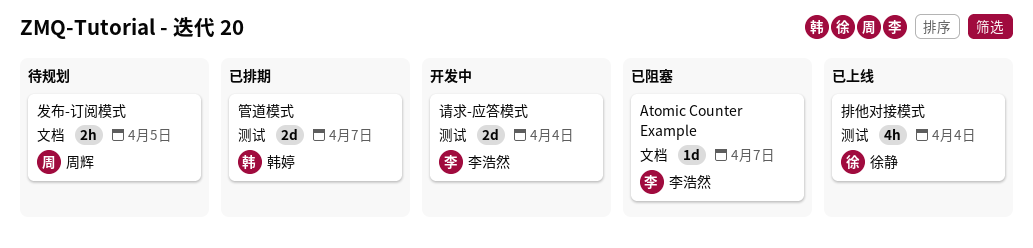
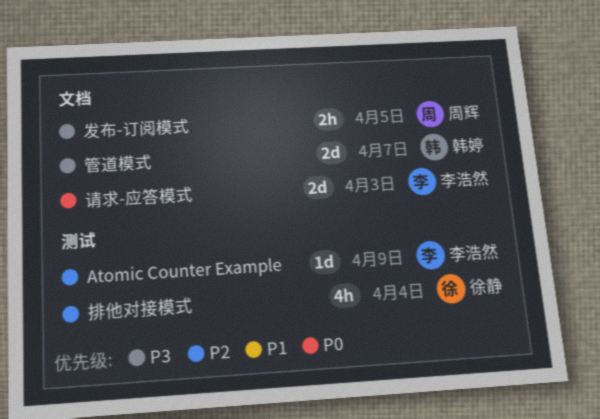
Atomic Counter Example, label: 文档 -> 测试
Atomic Counter Example, due: Apr 7 -> Apr 9
管道模式, label: 测试 -> 文档
请求-应答模式, label: 测试 -> 文档
请求-应答模式, due: Apr 4 -> Apr 3

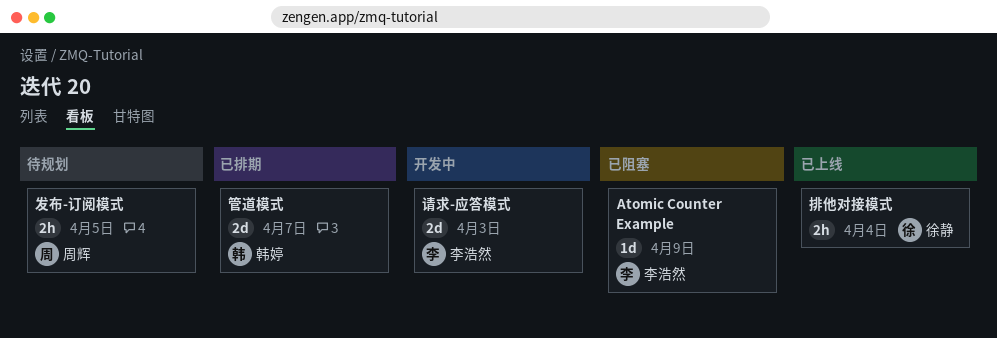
排他对接模式, estimate: 4h -> 2h

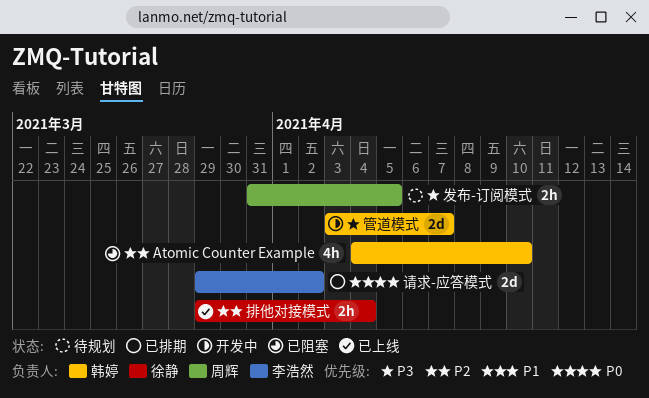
Atomic Counter Example, owner: 李浩然 -> 韩婷
Atomic Counter Example, estimate: 1d -> 4h
Atomic Counter Example, due: Apr 9 -> Apr 10
管道模式, status: 已排期 -> 开发中
请求-应答模式, status: 开发中 -> 已排期
请求-应答模式, due: Apr 3 -> Apr 2

